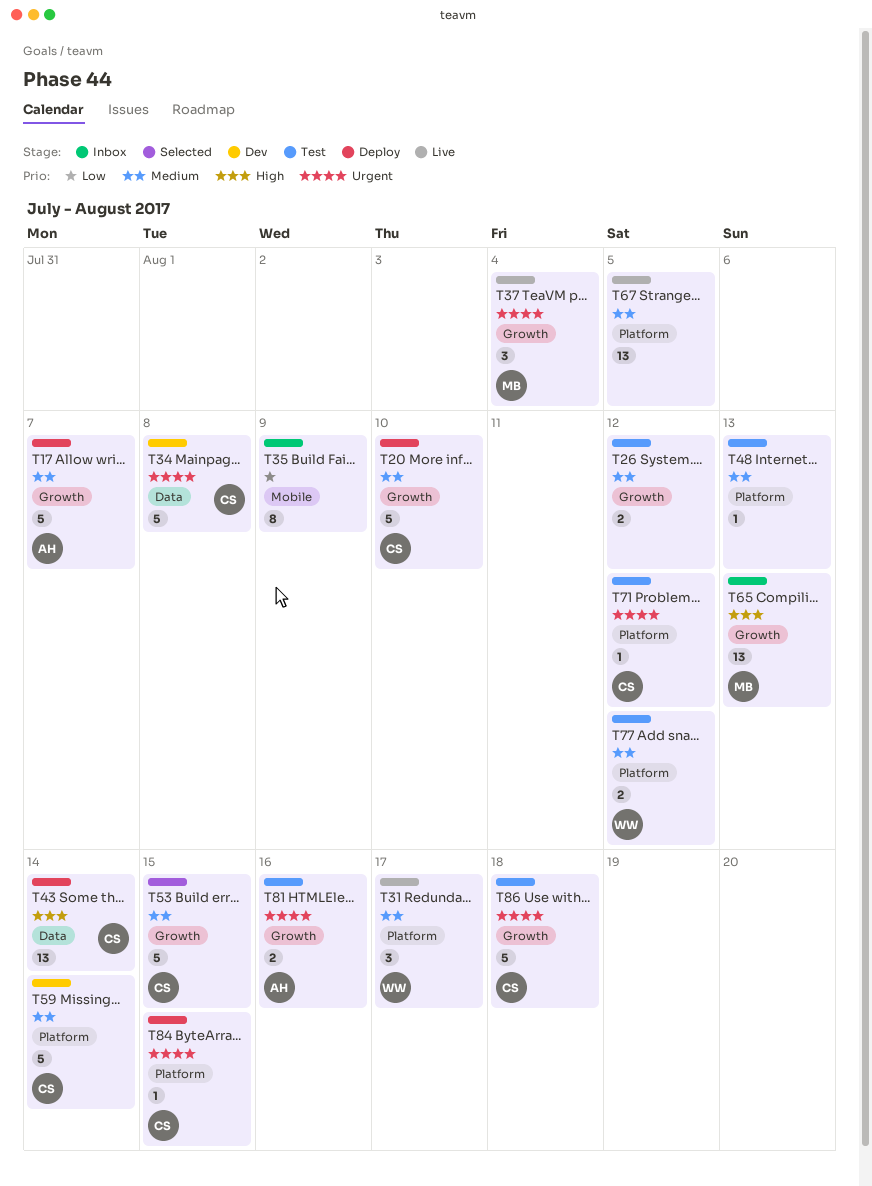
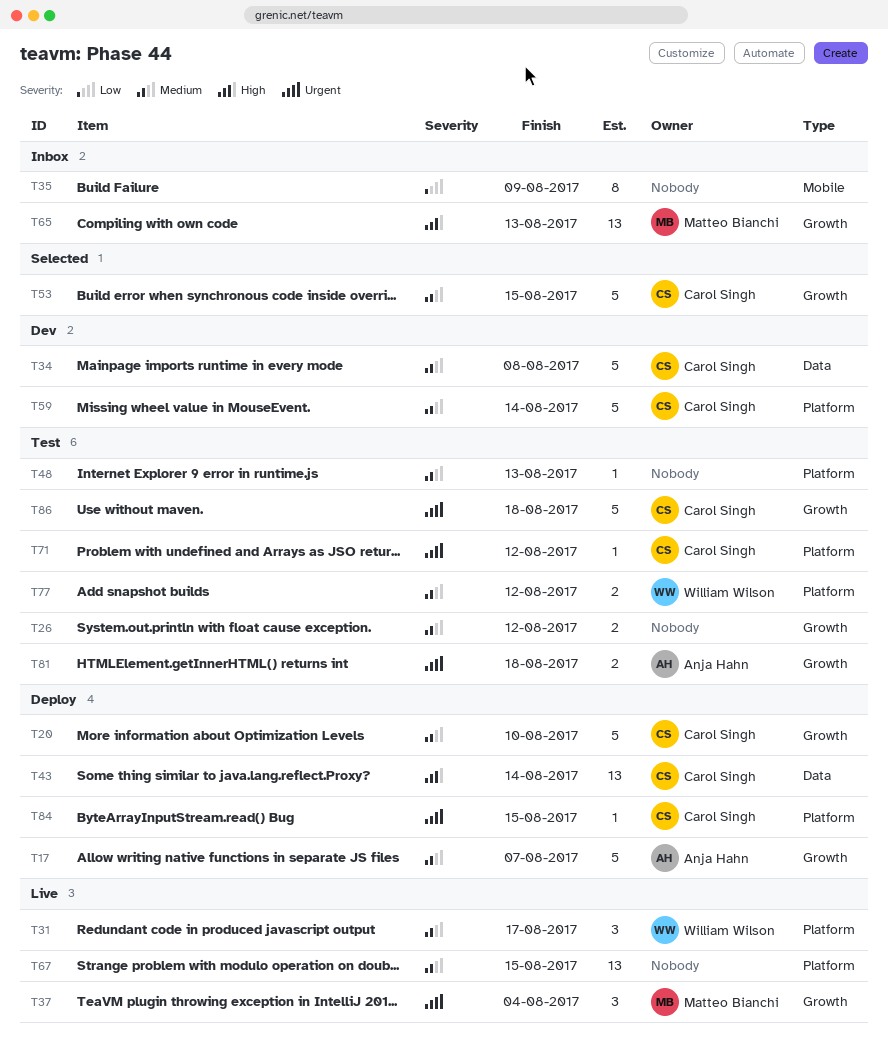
T34, priority: Urgent -> Medium
T67, due: Aug 5 -> Aug 15
T81, due: Aug 16 -> Aug 18

